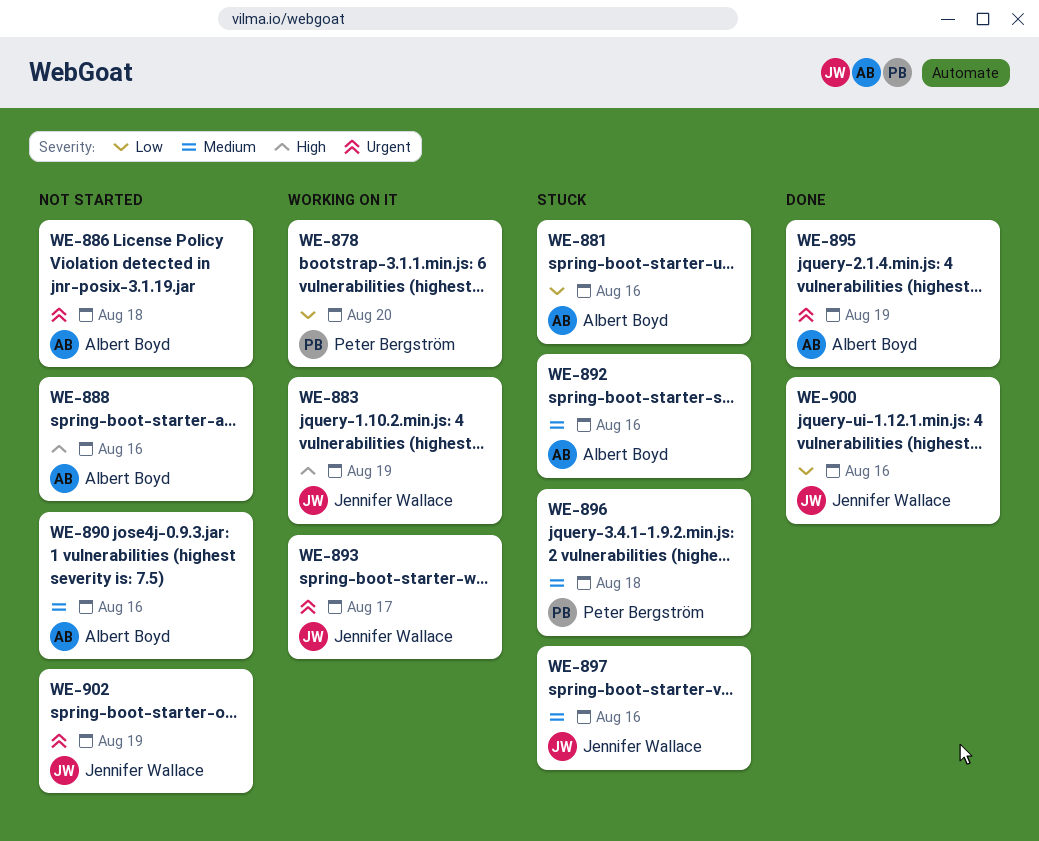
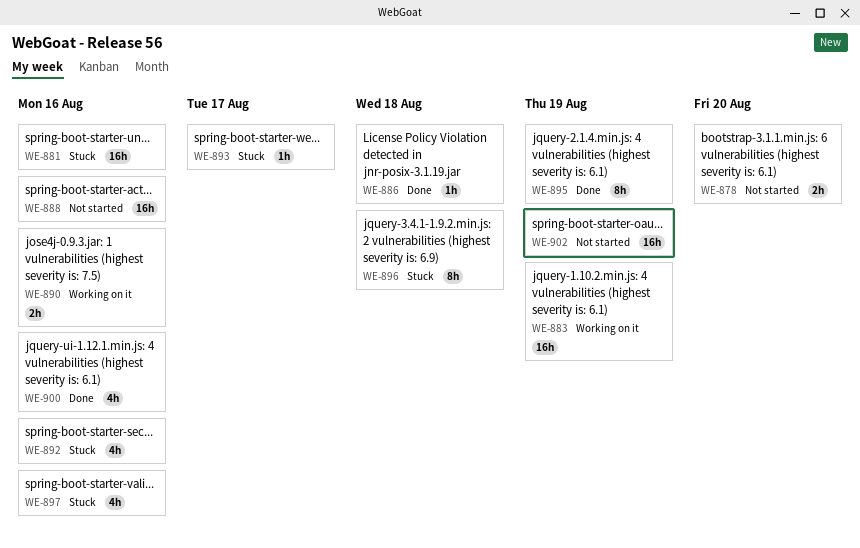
WE-878, status: Working on it -> Not started
WE-886, status: Not started -> Done
WE-890, status: Not started -> Working on it
WE-893, status: Working on it -> Stuck

